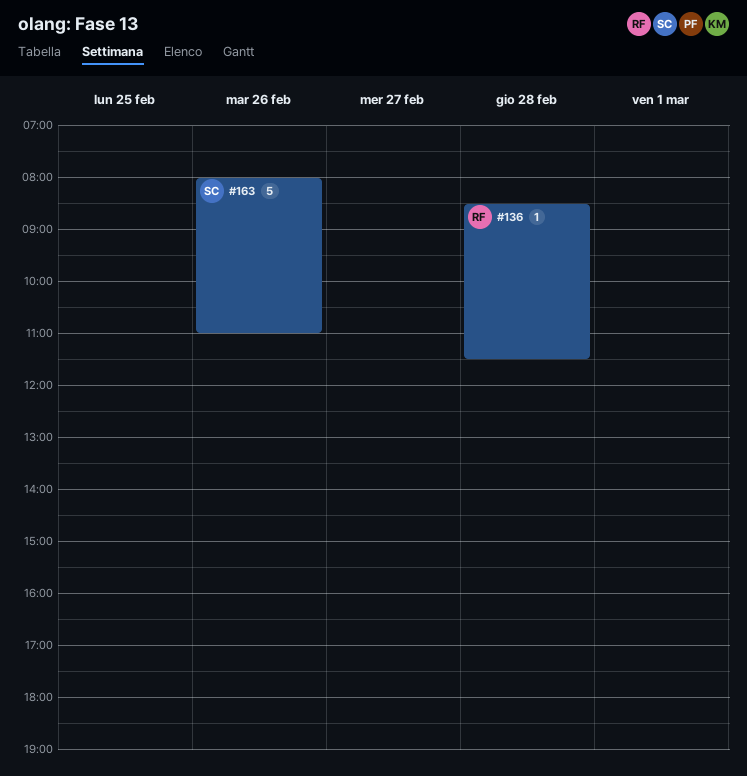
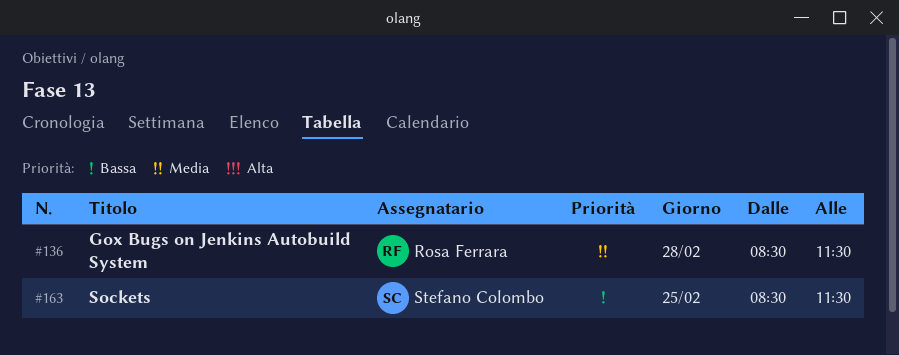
#163, day: Feb 26 -> Feb 25
#163, begins: 08:00 -> 08:30
#163, ends: 11:00 -> 11:30

